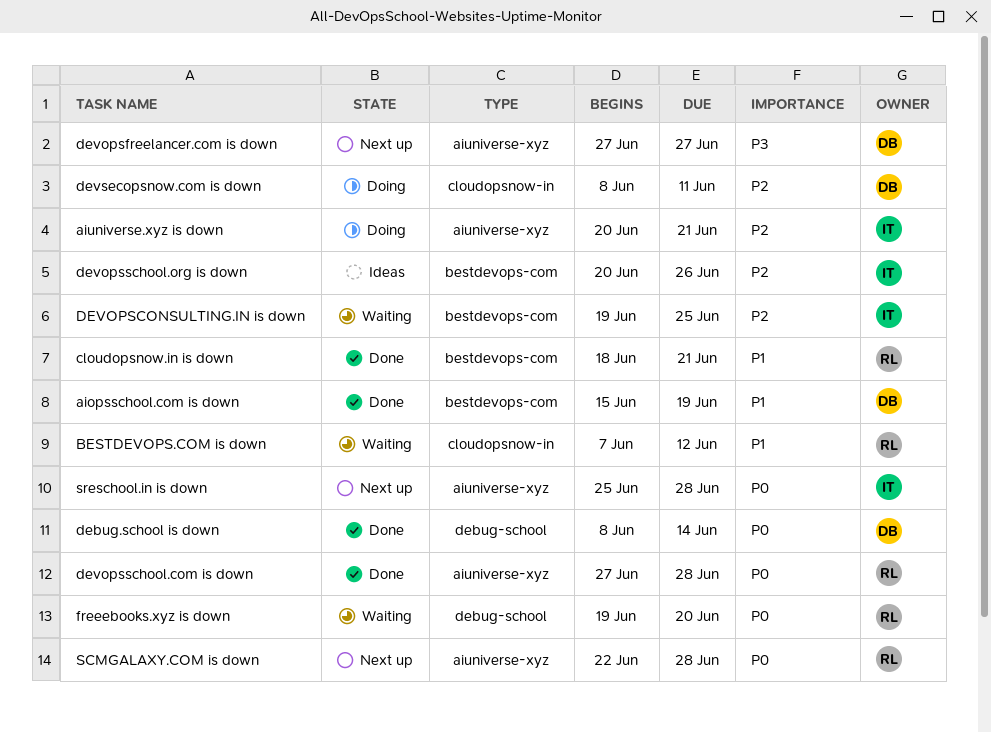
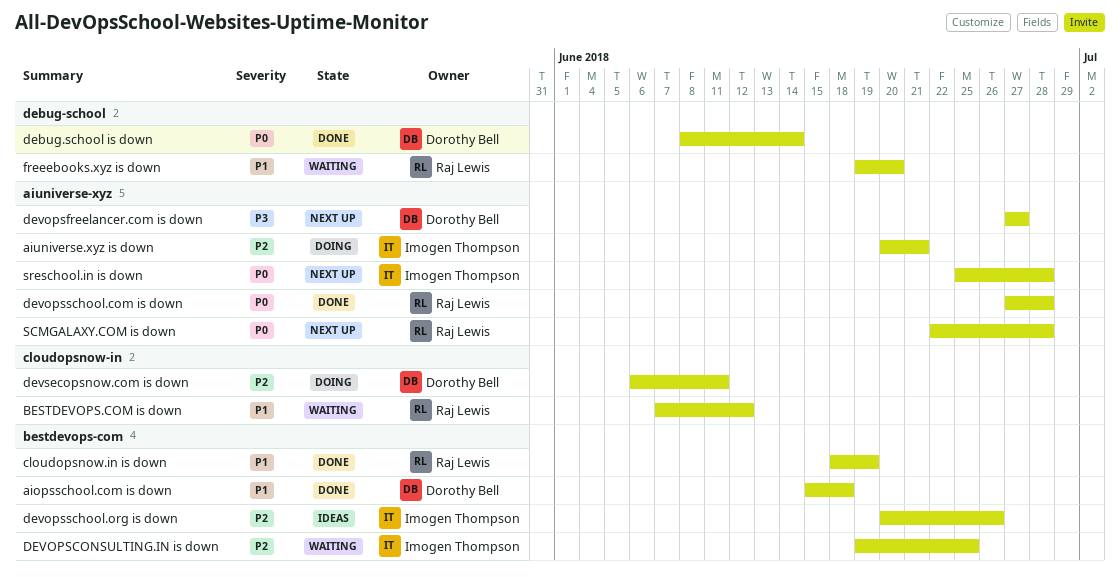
aiopsschool.com is down, due: Jun 19 -> Jun 18
cloudopsnow.in is down, due: Jun 21 -> Jun 19
devsecopsnow.com is down, start: Jun 8 -> Jun 6
freeebooks.xyz is down, priority: P0 -> P1

